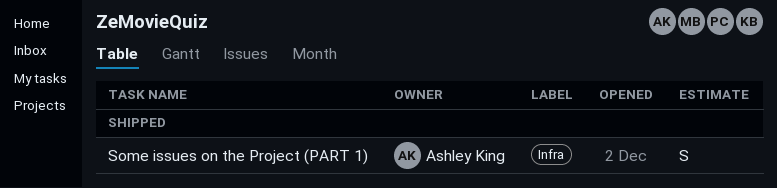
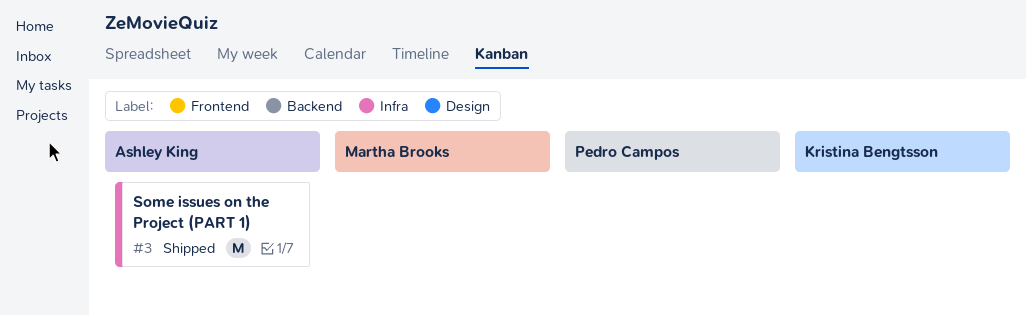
Some issues on the Project (PART 1), estimate: S -> M

